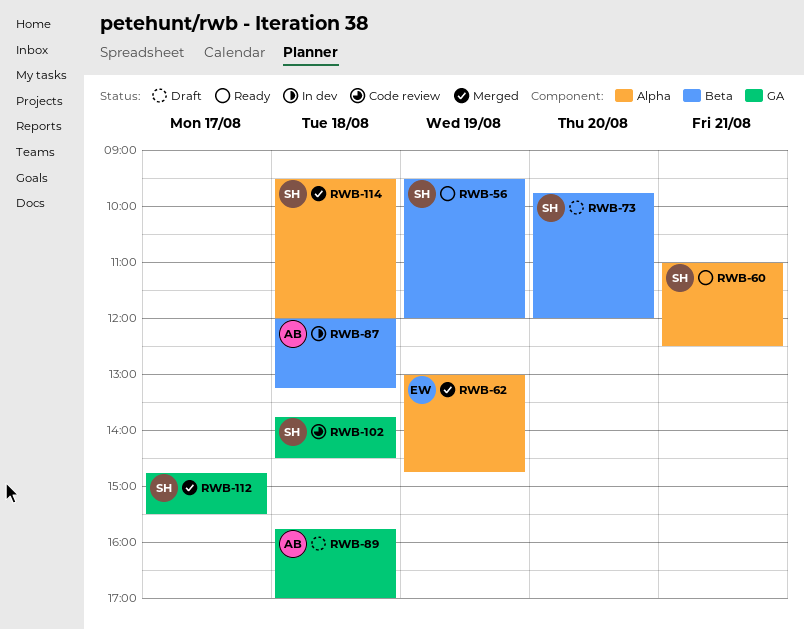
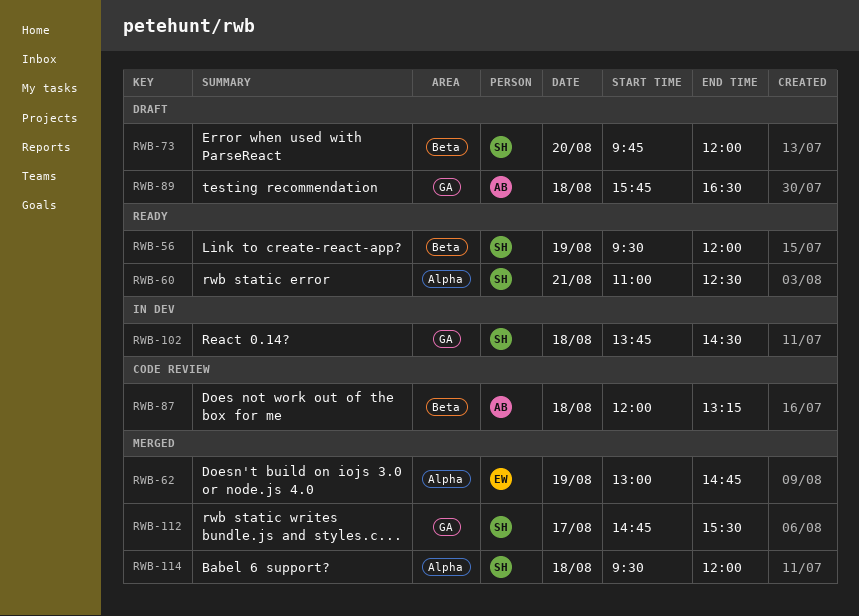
RWB-87, status: In dev -> Code review
RWB-89, ends: 17:00 -> 16:30
RWB-102, status: Code review -> In dev

